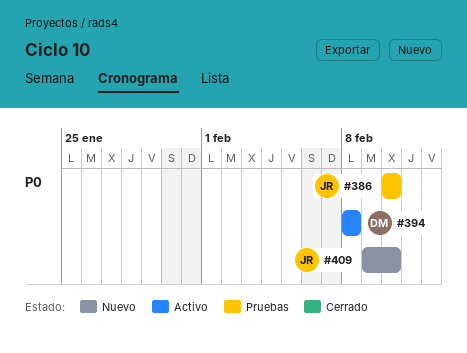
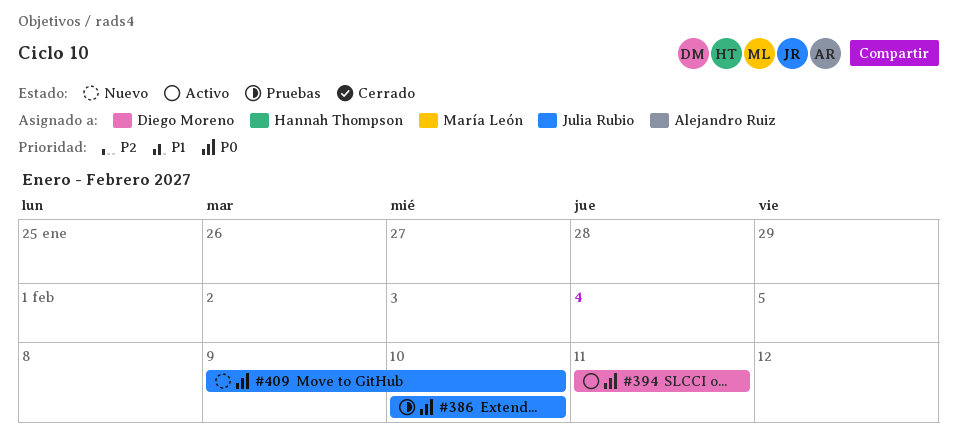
#394, start: Feb 8 -> Feb 11
#394, due: Feb 8 -> Feb 11

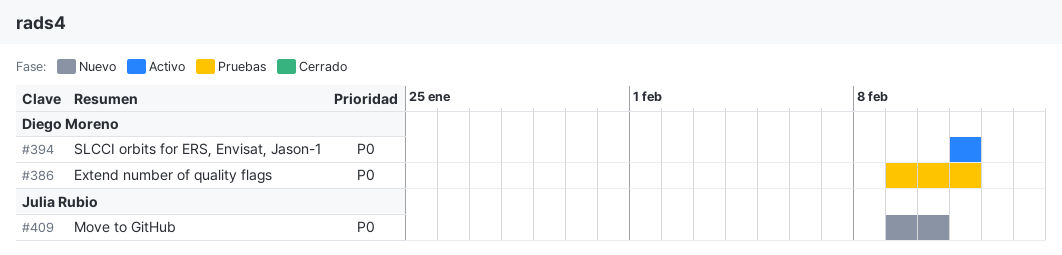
#386, owner: Julia Rubio -> Diego Moreno
#386, start: Feb 10 -> Feb 9
#386, due: Feb 10 -> Feb 11

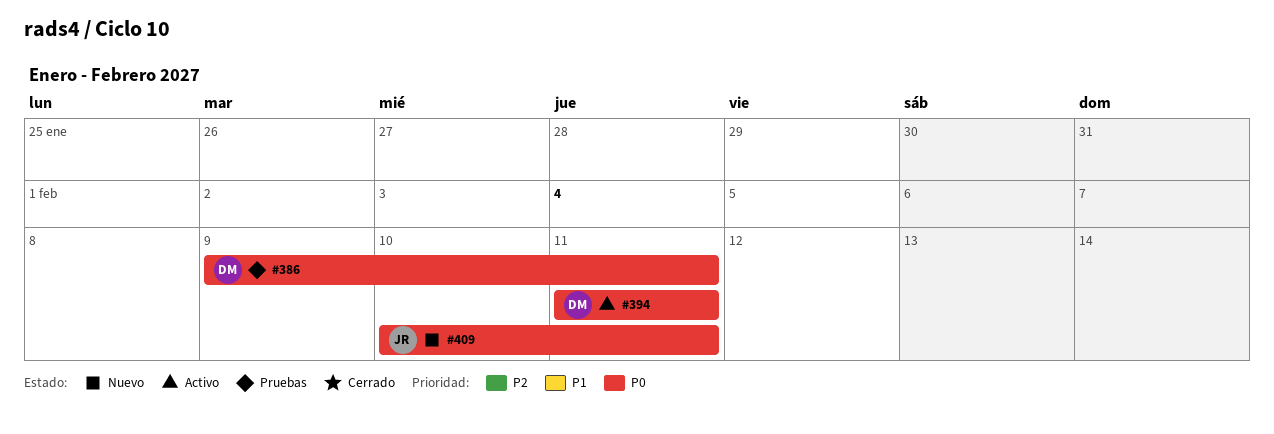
#409, start: Feb 9 -> Feb 10
#409, due: Feb 10 -> Feb 11

